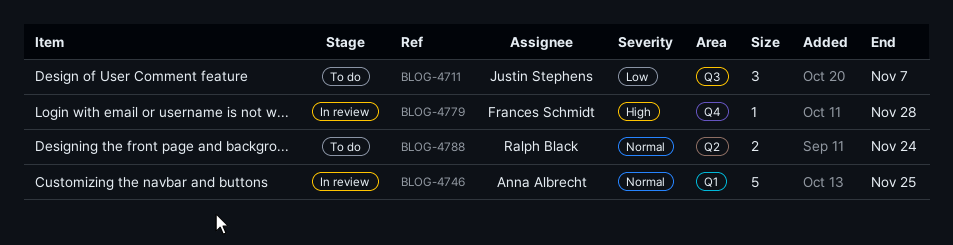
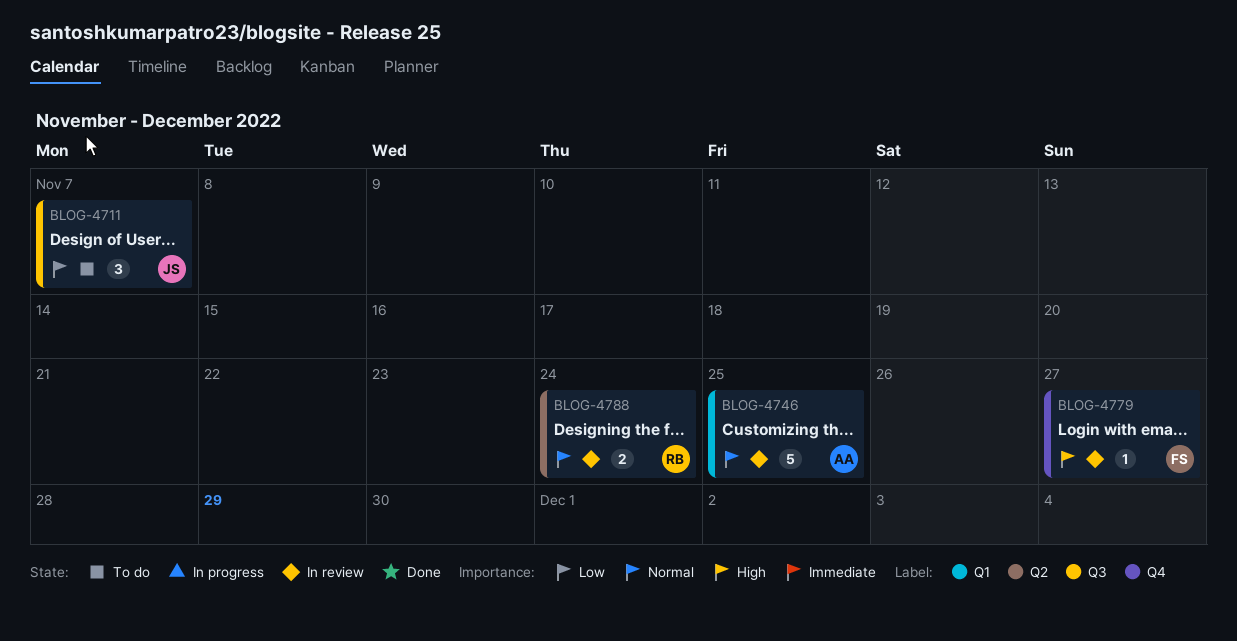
BLOG-4779, due: Nov 28 -> Nov 27
BLOG-4788, status: To do -> In review

